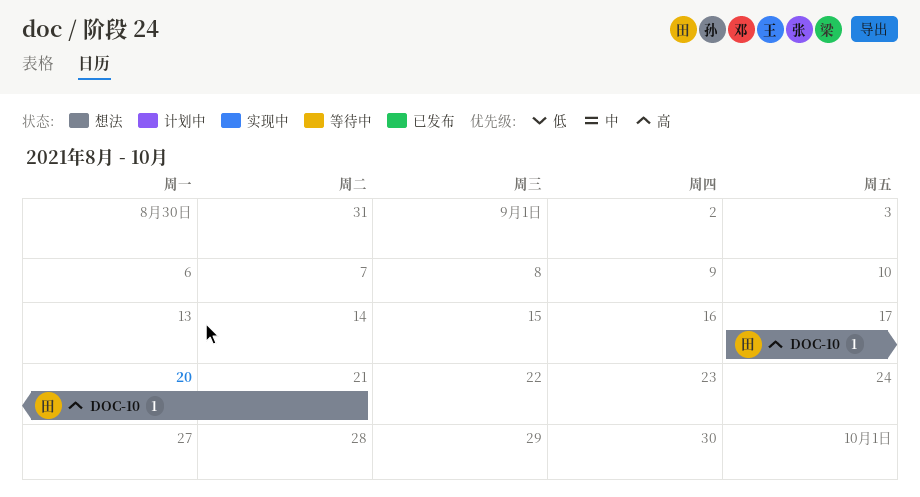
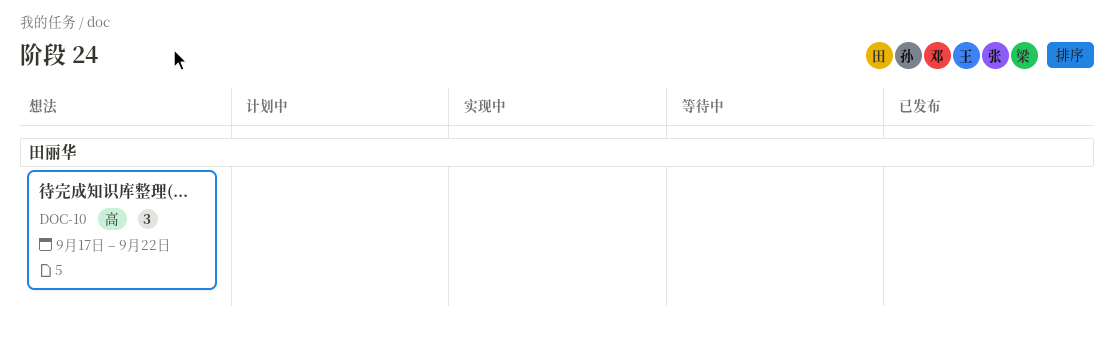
DOC-10, estimate: 1 -> 3
DOC-10, due: Sep 21 -> Sep 22

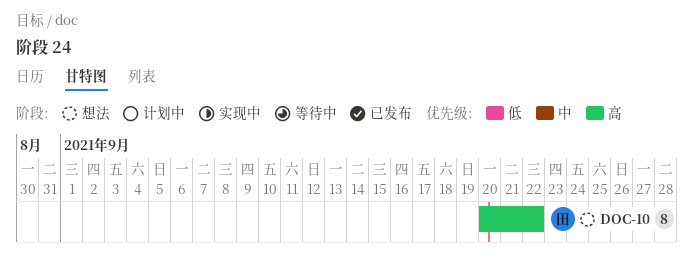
DOC-10, estimate: 3 -> 8
DOC-10, start: Sep 17 -> Sep 20

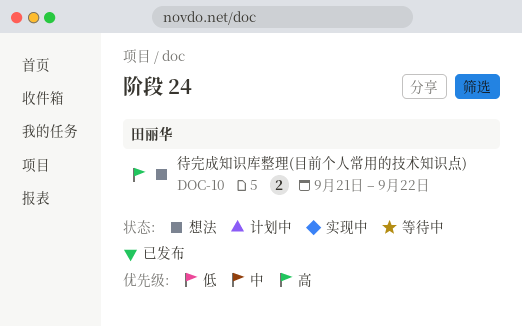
DOC-10, estimate: 8 -> 2
DOC-10, start: Sep 20 -> Sep 21

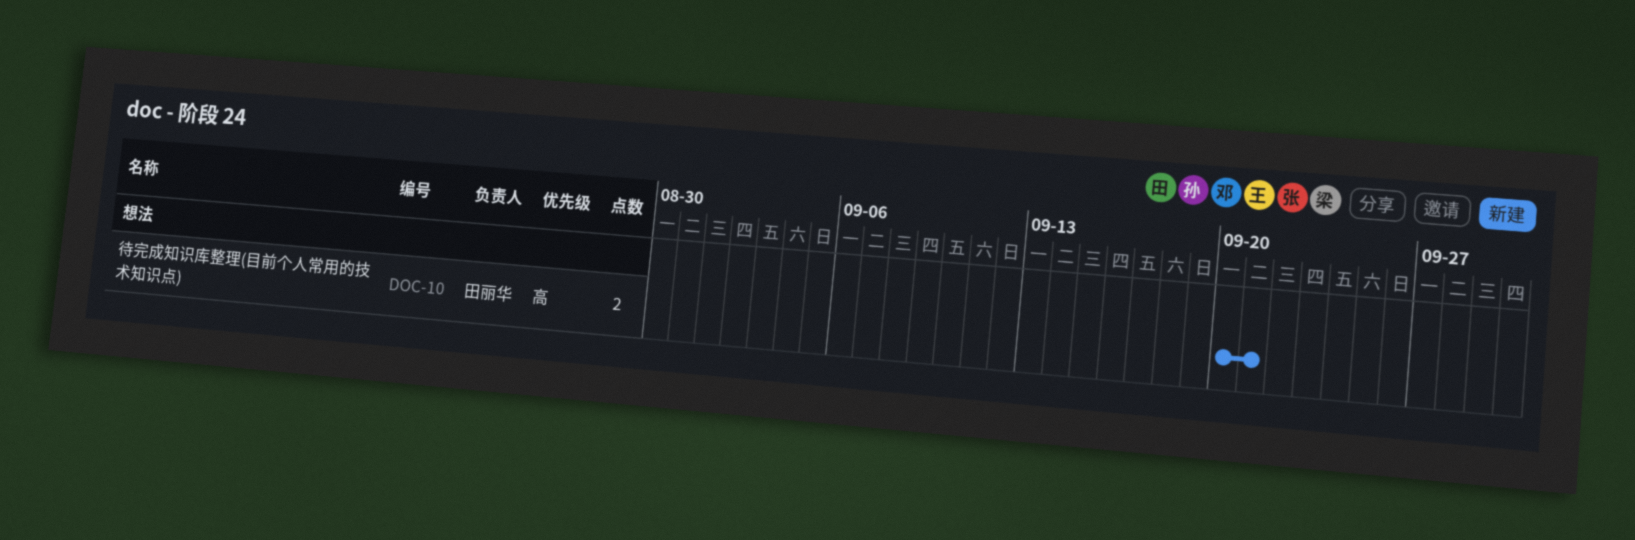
DOC-10, start: Sep 21 -> Sep 20
DOC-10, due: Sep 22 -> Sep 21

